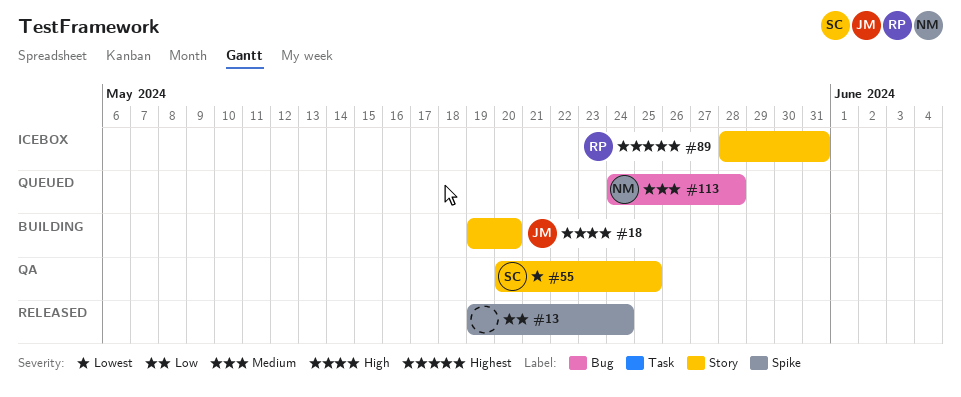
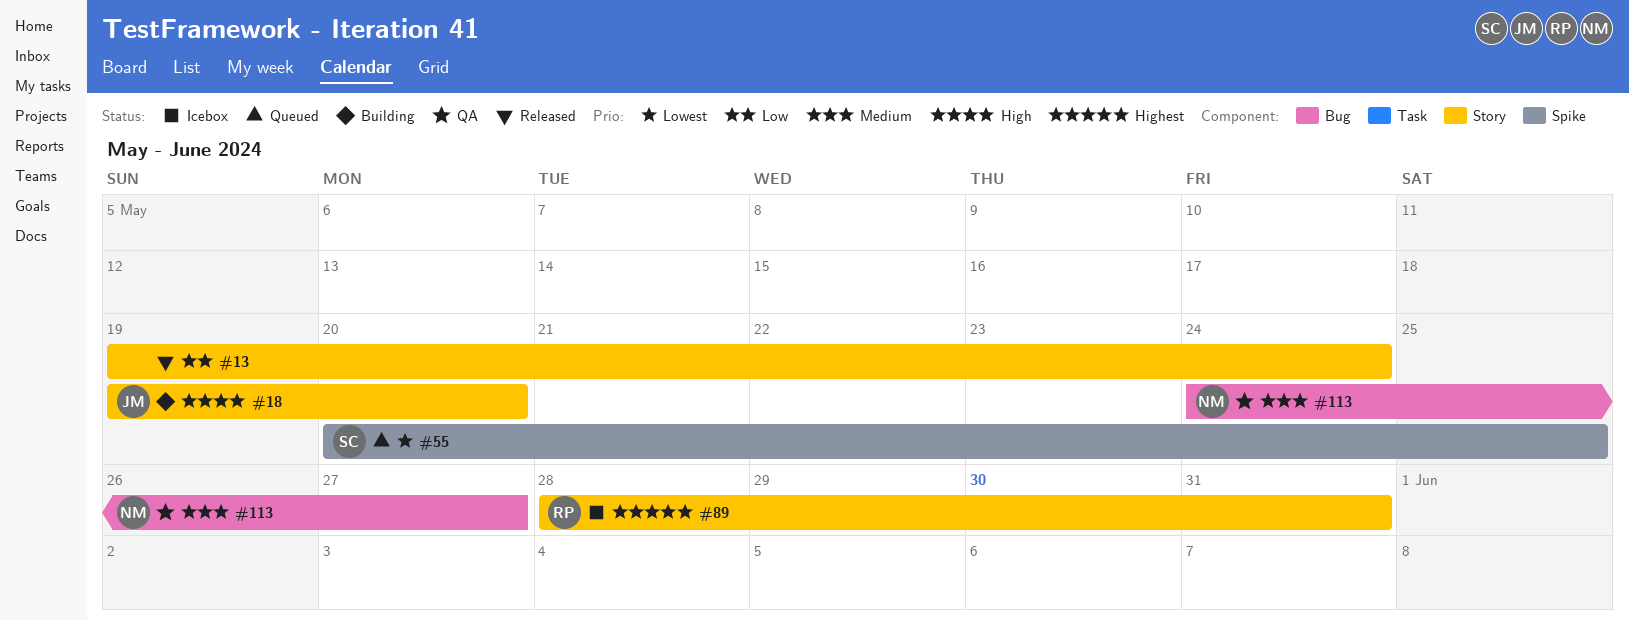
#13, label: Spike -> Story
#55, status: QA -> Queued
#55, label: Story -> Spike
#113, status: Queued -> QA
#113, due: May 28 -> May 27

